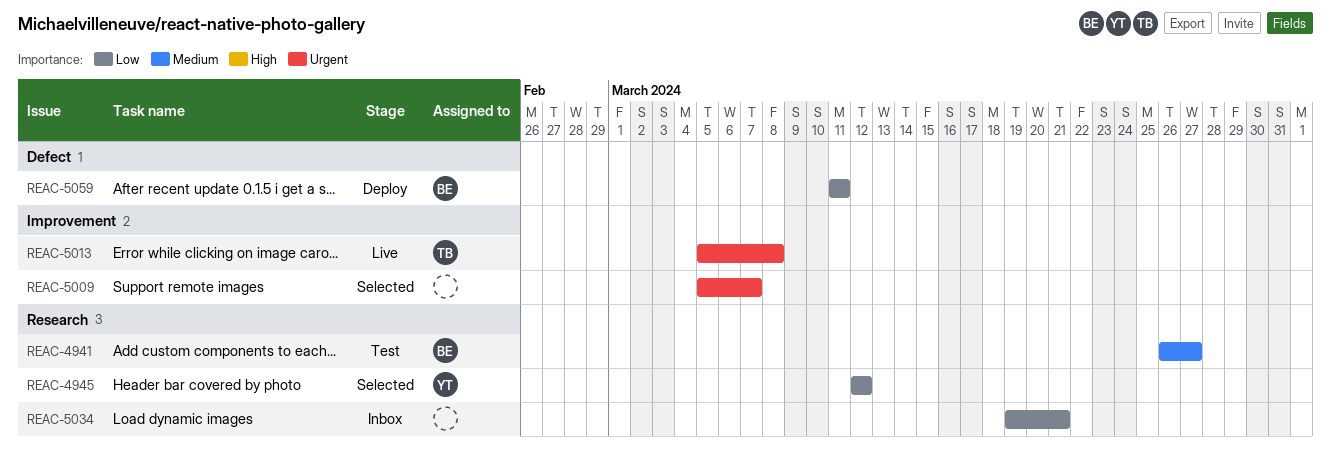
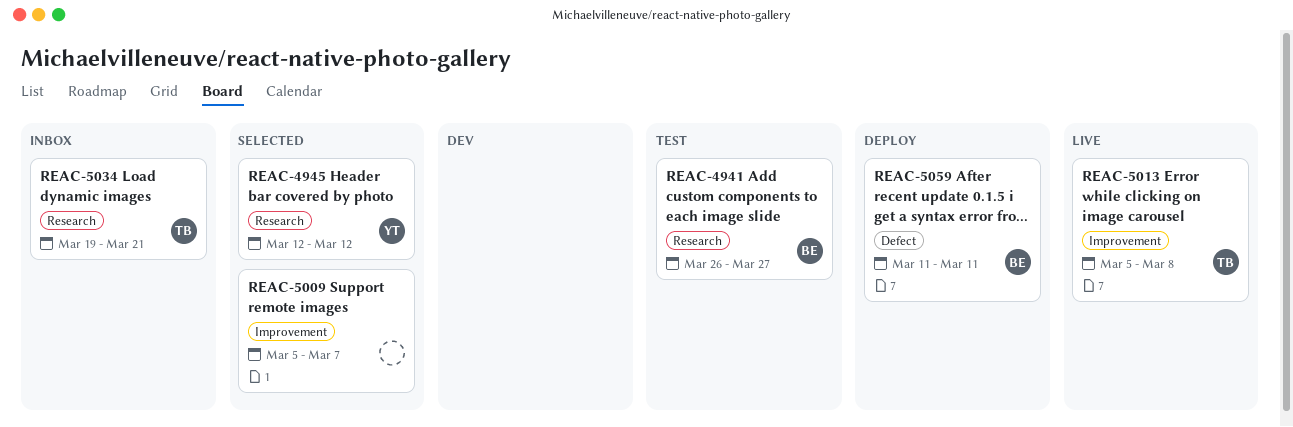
REAC-5034, owner: none -> TB

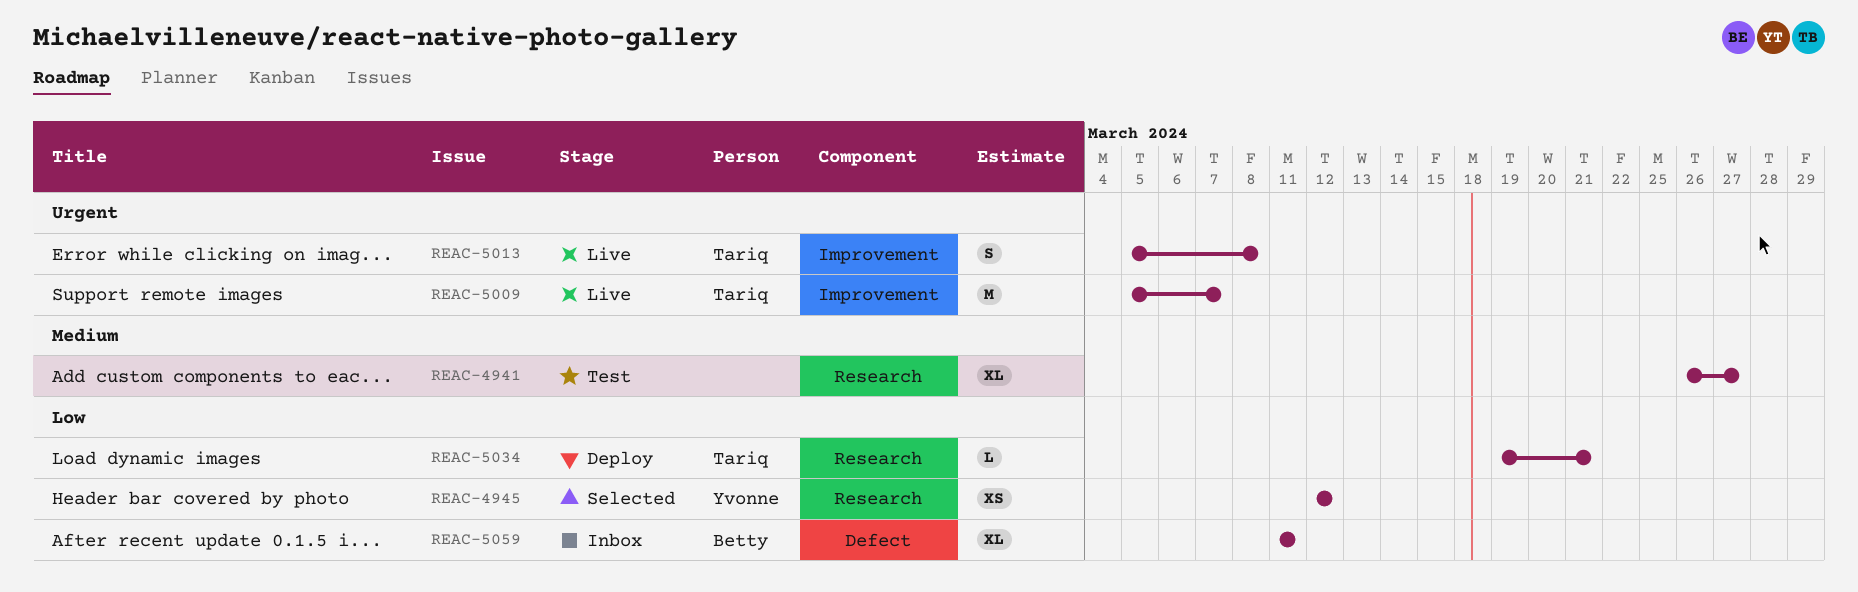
REAC-4941, owner: Betty -> none
REAC-5009, status: Selected -> Live
REAC-5009, owner: none -> Tariq
REAC-5034, status: Inbox -> Deploy
REAC-5059, status: Deploy -> Inbox

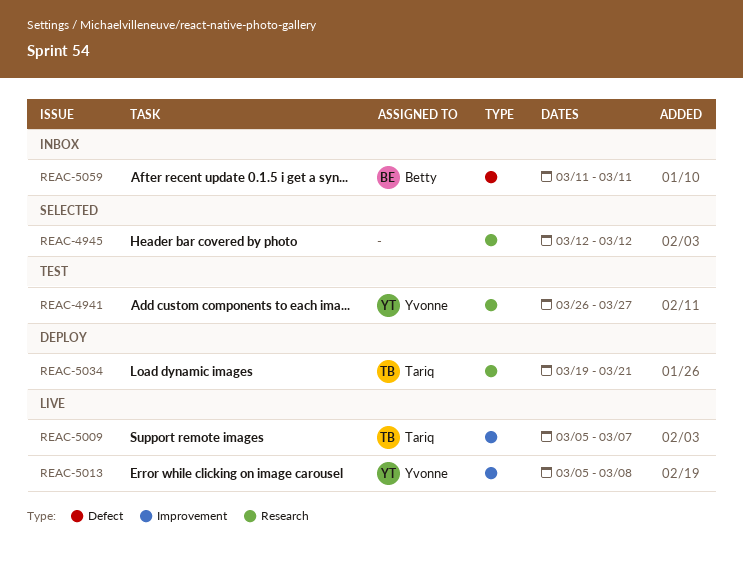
REAC-4941, owner: none -> Yvonne
REAC-4945, owner: Yvonne -> none
REAC-5013, owner: Tariq -> Yvonne

